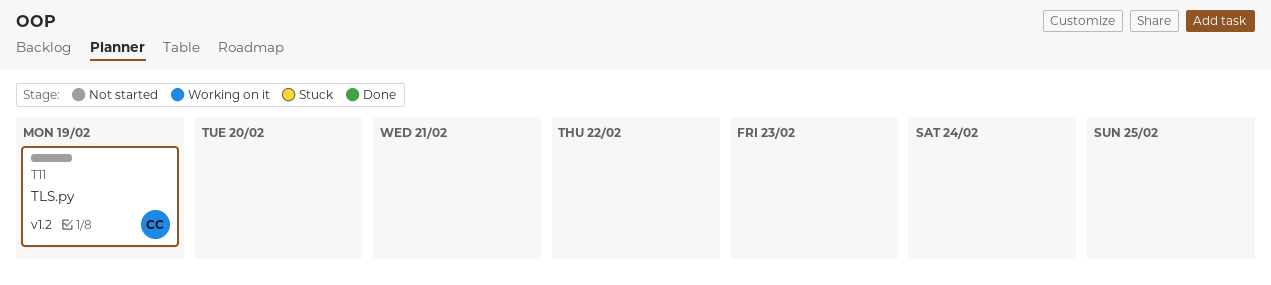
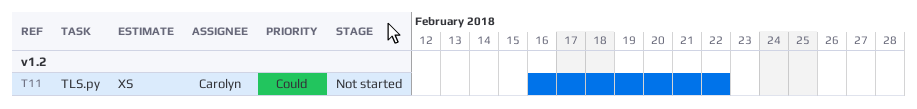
T11, due: Feb 19 -> Feb 22

